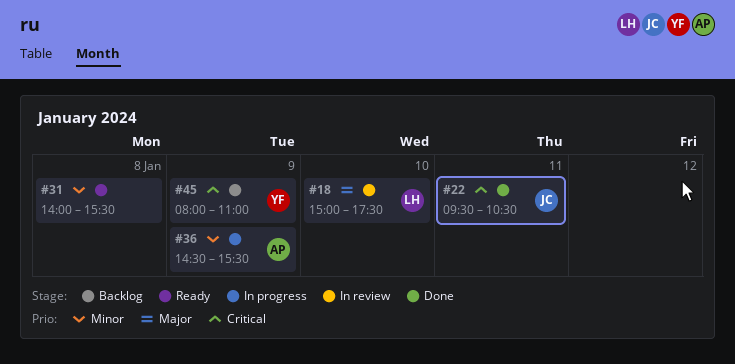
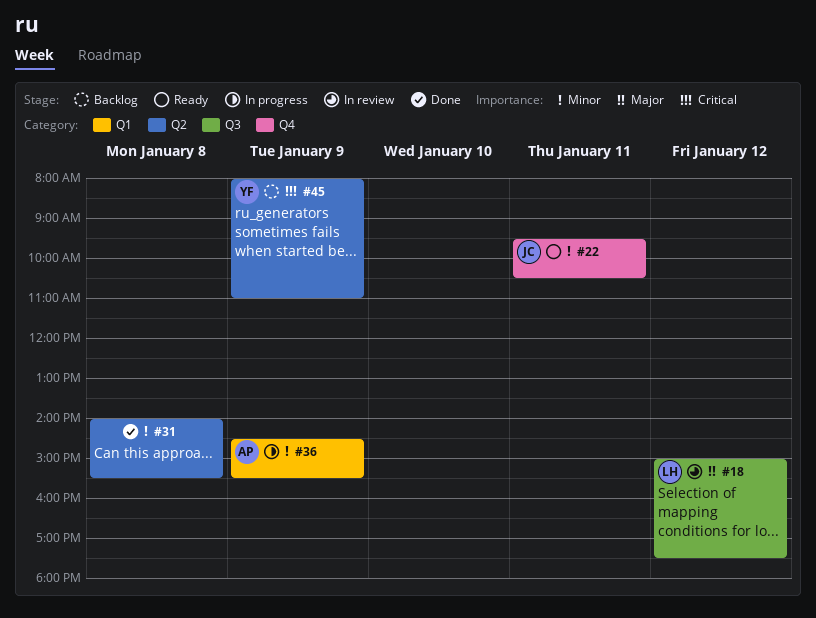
#18, day: Jan 10 -> Jan 12
#22, status: Done -> Ready
#22, priority: Critical -> Minor
#31, status: Ready -> Done

